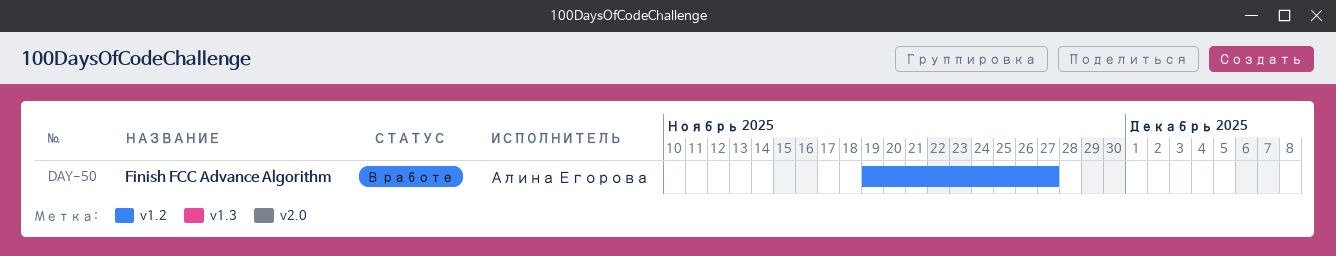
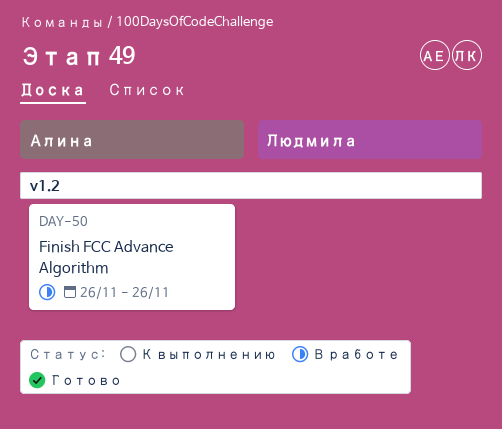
DAY-50, start: Nov 19 -> Nov 26
DAY-50, due: Nov 27 -> Nov 26

